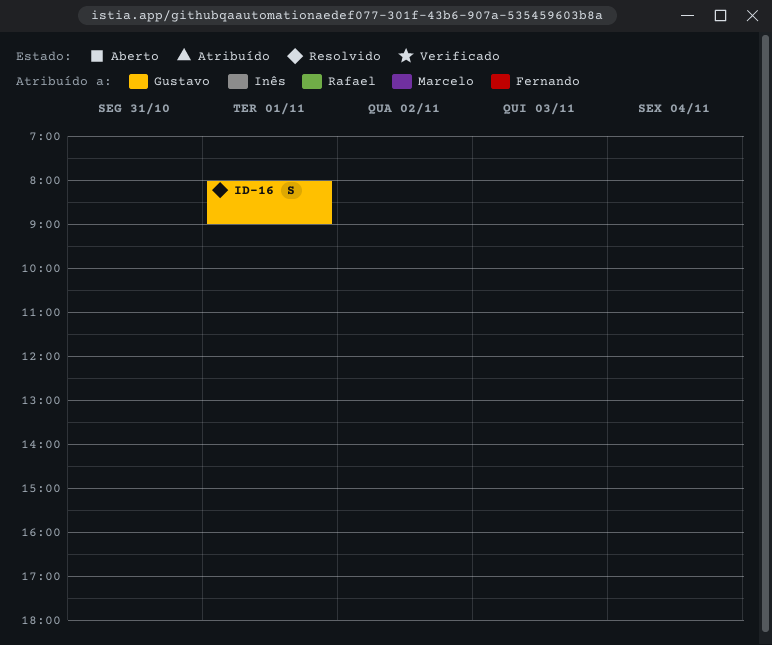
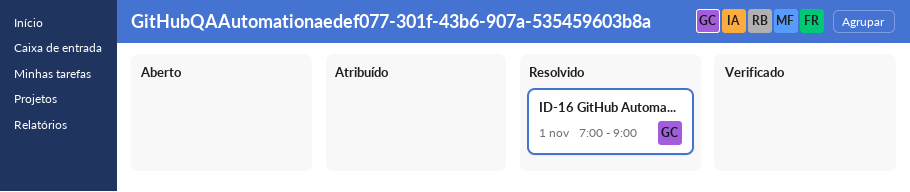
ID-16, begins: 08:00 -> 07:00

